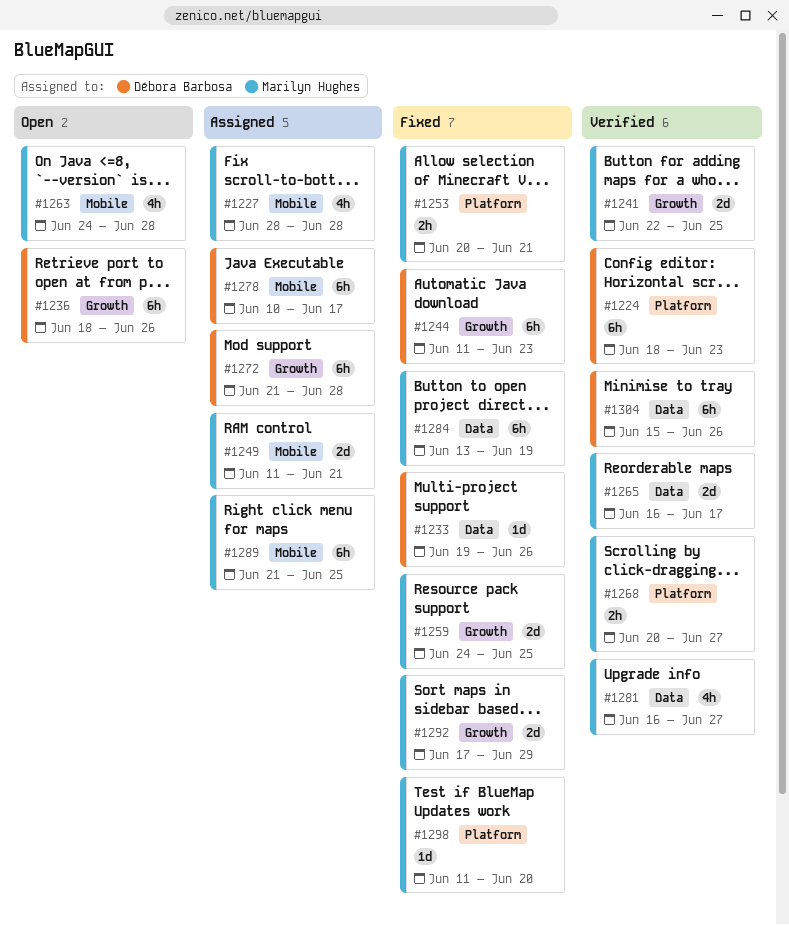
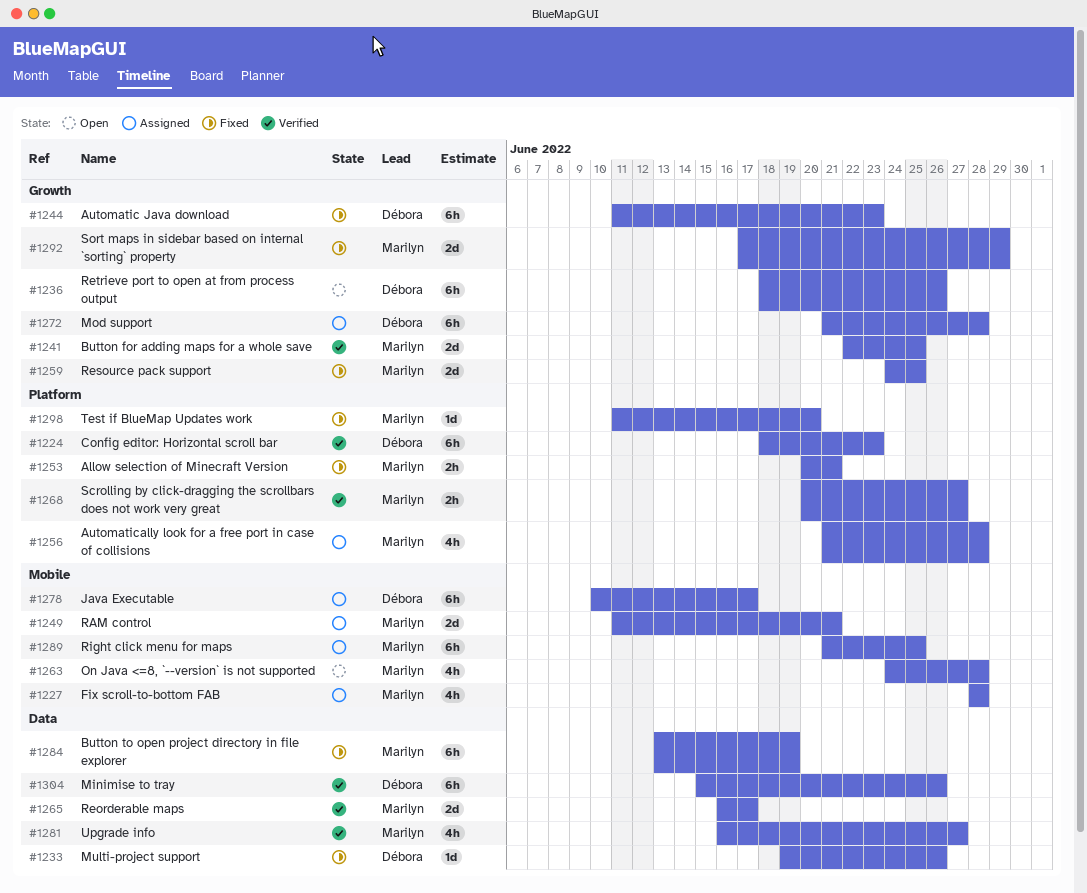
#1256: none -> present

